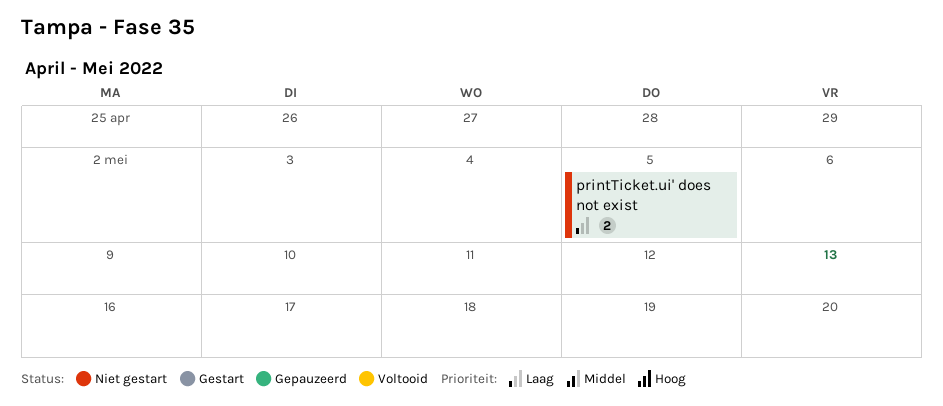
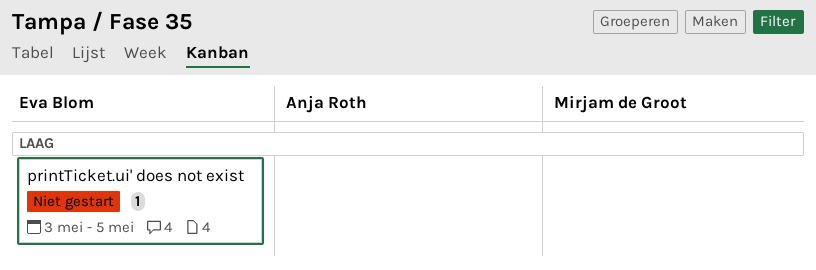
printTicket.ui' does not exist, estimate: 2 -> 1

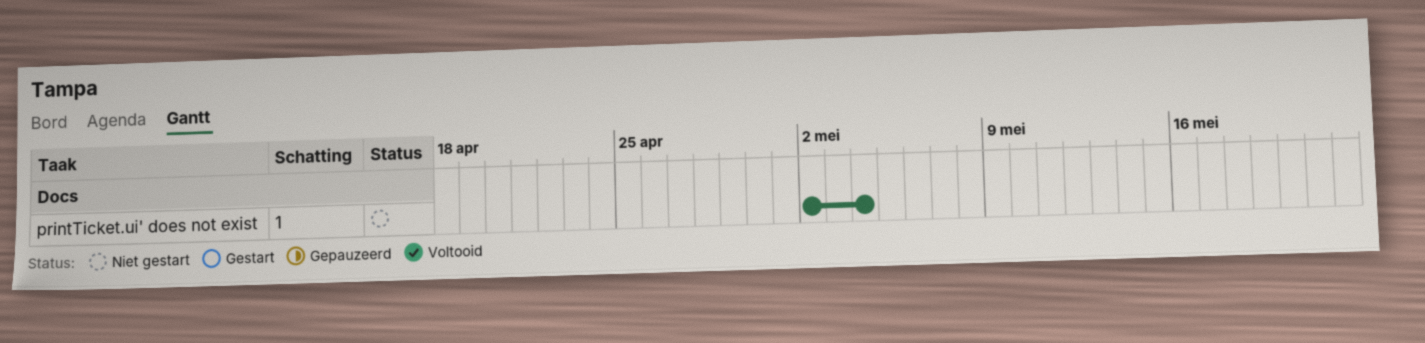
printTicket.ui' does not exist, start: May 3 -> May 2
printTicket.ui' does not exist, due: May 5 -> May 4

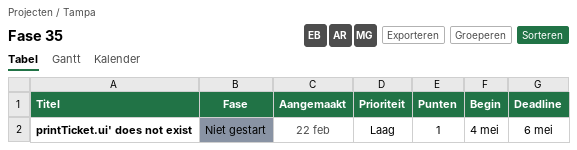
printTicket.ui' does not exist, start: May 2 -> May 4
printTicket.ui' does not exist, due: May 4 -> May 6

